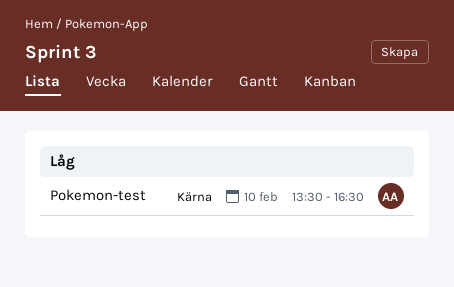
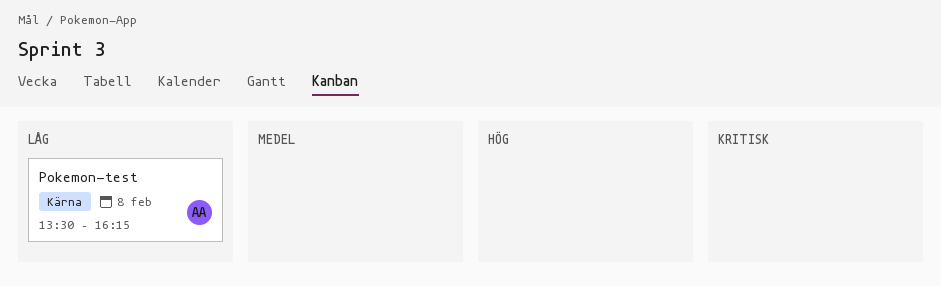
Pokemon-test, day: Feb 10 -> Feb 8
Pokemon-test, ends: 16:30 -> 16:15

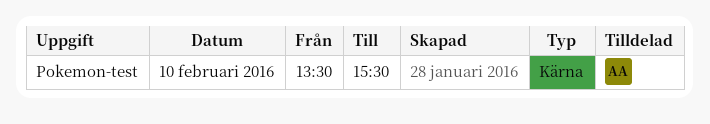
Pokemon-test, day: Feb 8 -> Feb 10
Pokemon-test, ends: 16:15 -> 15:30

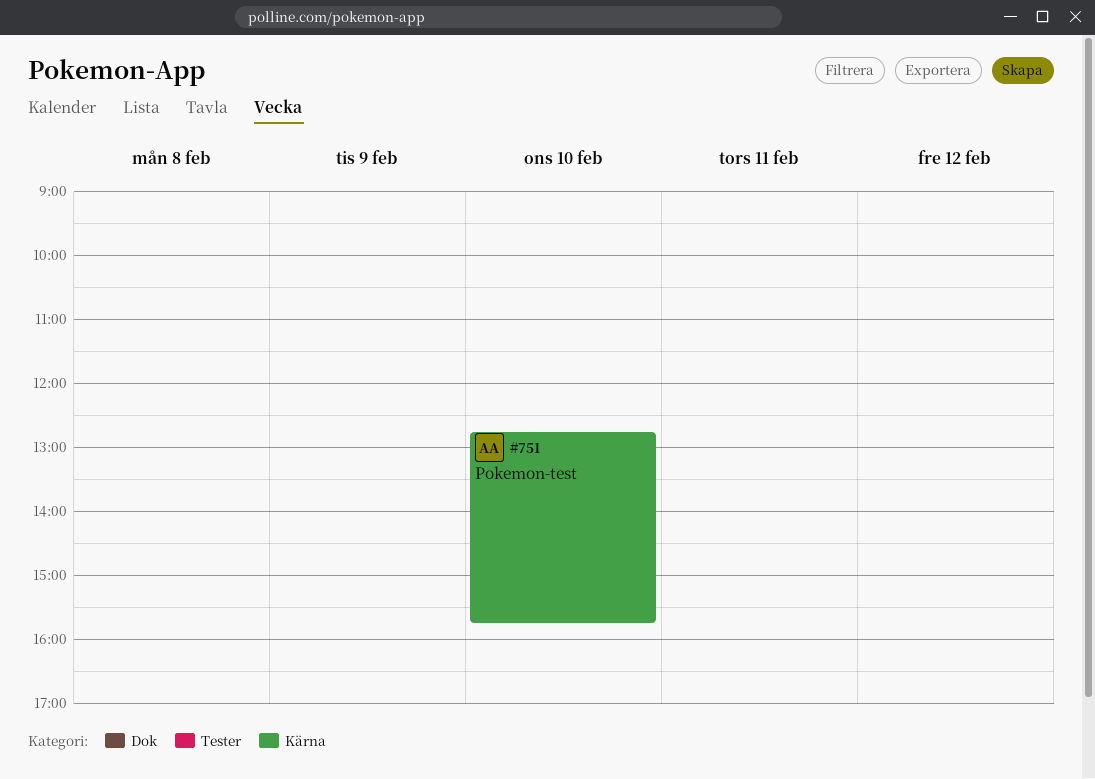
Pokemon-test, begins: 13:30 -> 12:45
Pokemon-test, ends: 15:30 -> 15:45

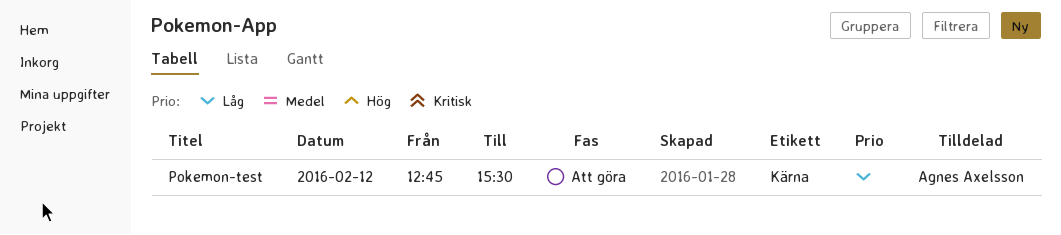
Pokemon-test, day: Feb 10 -> Feb 12
Pokemon-test, ends: 15:45 -> 15:30

